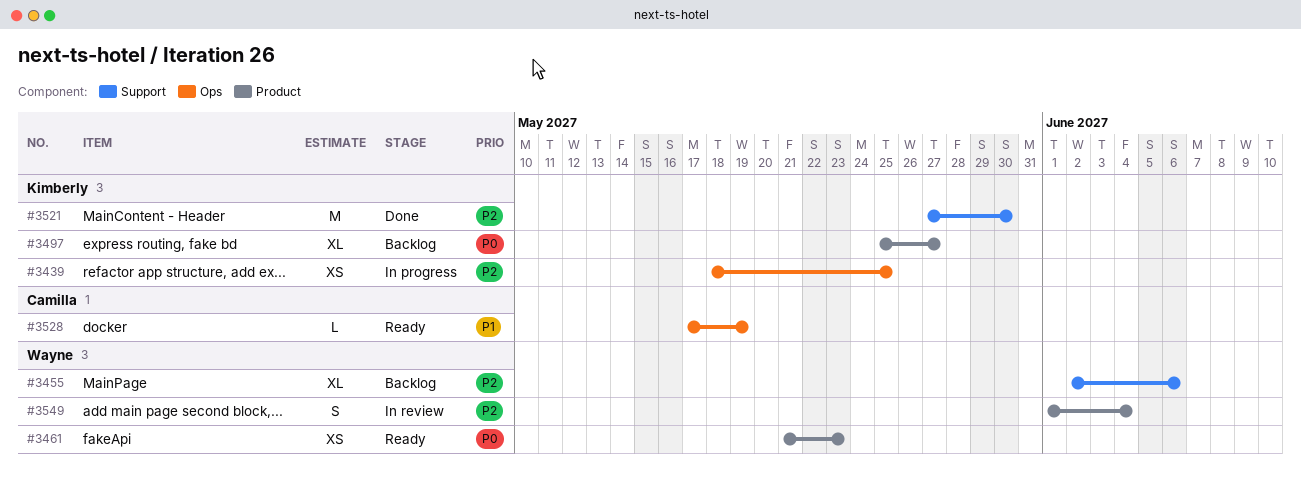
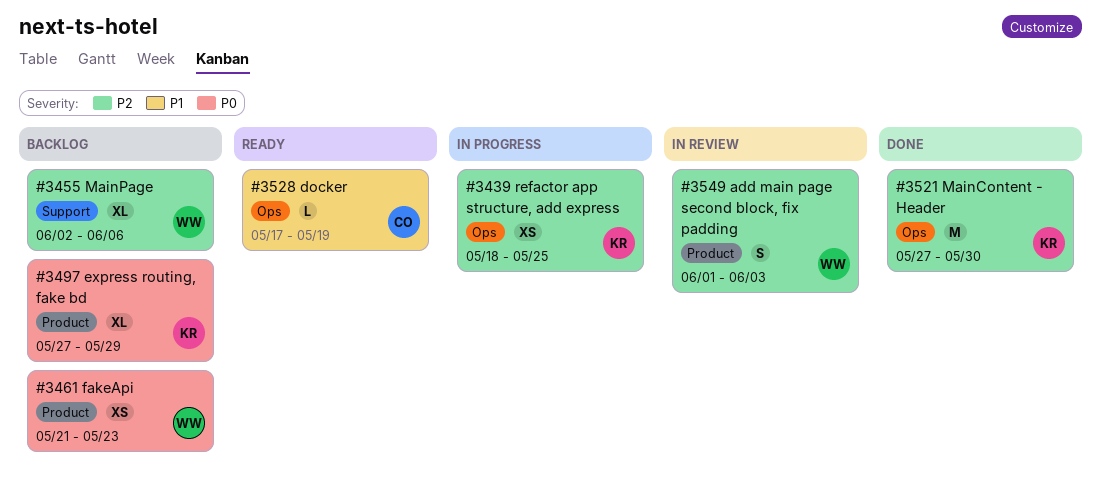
#3461, status: Ready -> Backlog
#3497, start: May 25 -> May 27
#3497, due: May 27 -> May 29
#3521, label: Support -> Ops
#3549, due: Jun 4 -> Jun 3

